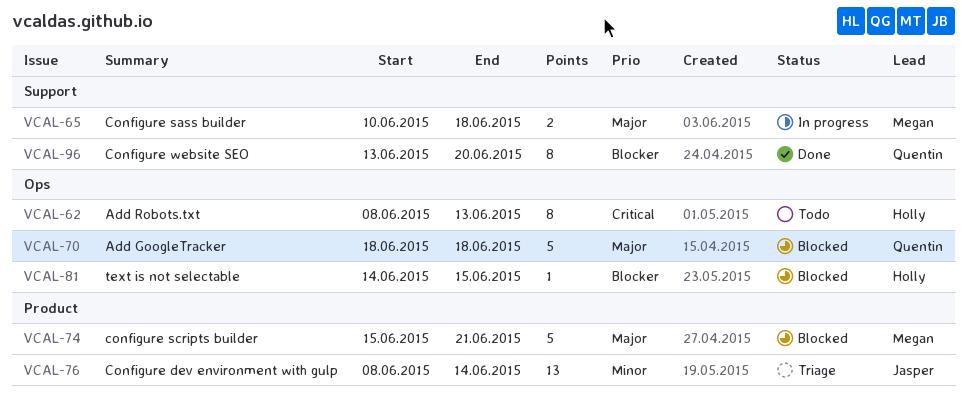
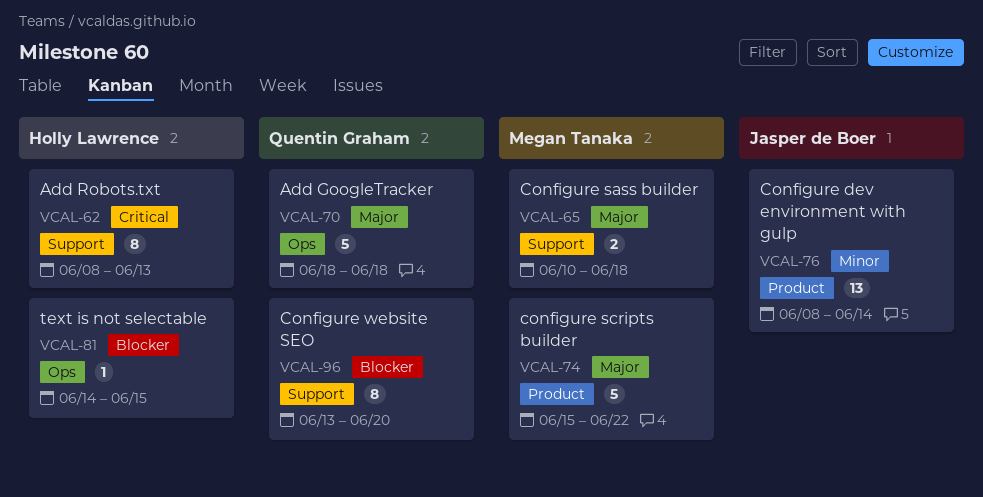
VCAL-62, label: Ops -> Support
VCAL-74, due: Jun 21 -> Jun 22

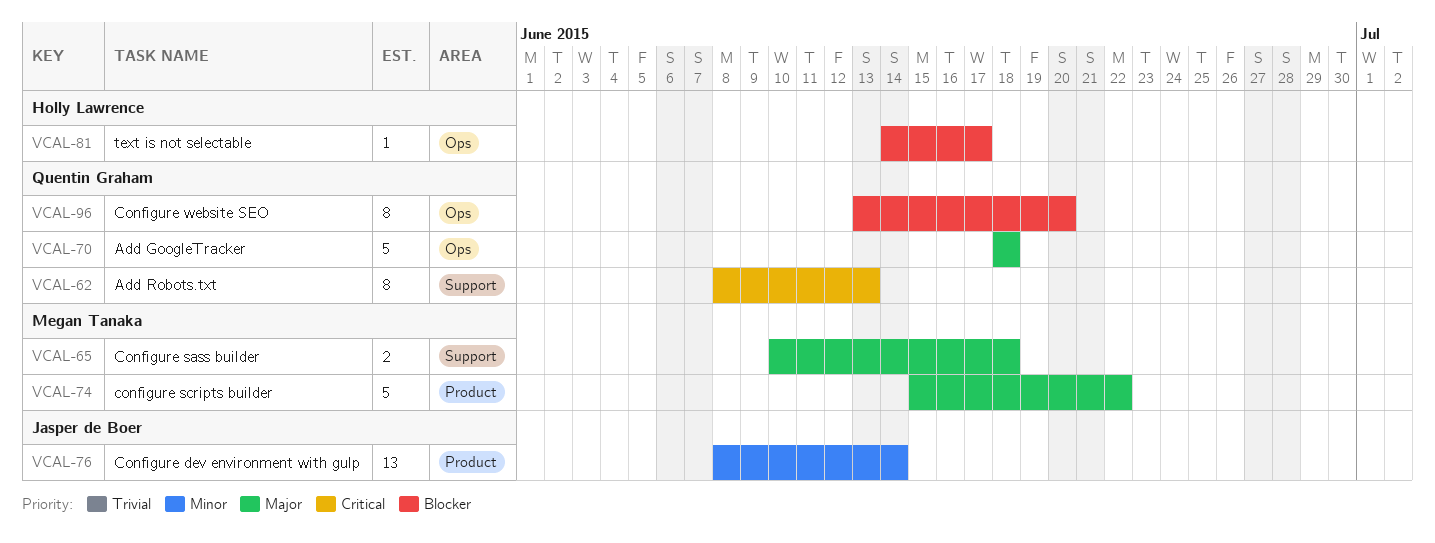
VCAL-62, owner: Holly Lawrence -> Quentin Graham
VCAL-81, due: Jun 15 -> Jun 17
VCAL-96, label: Support -> Ops

